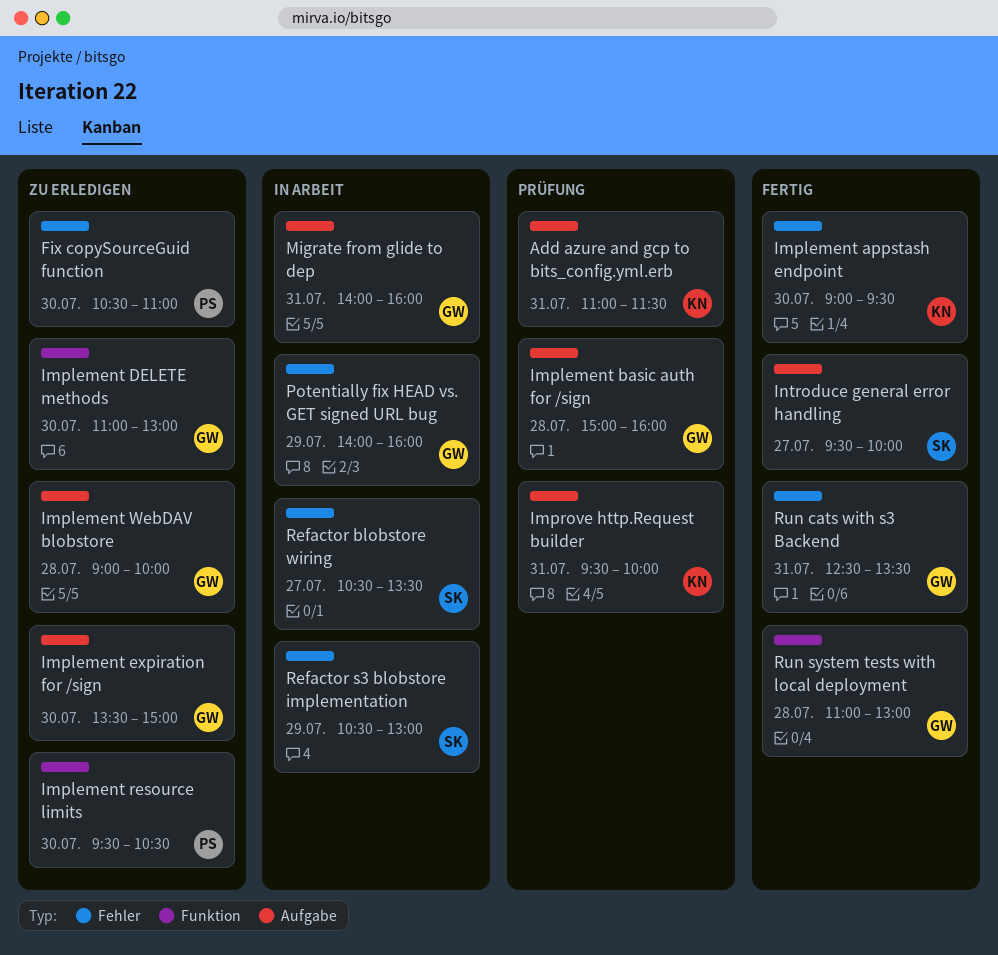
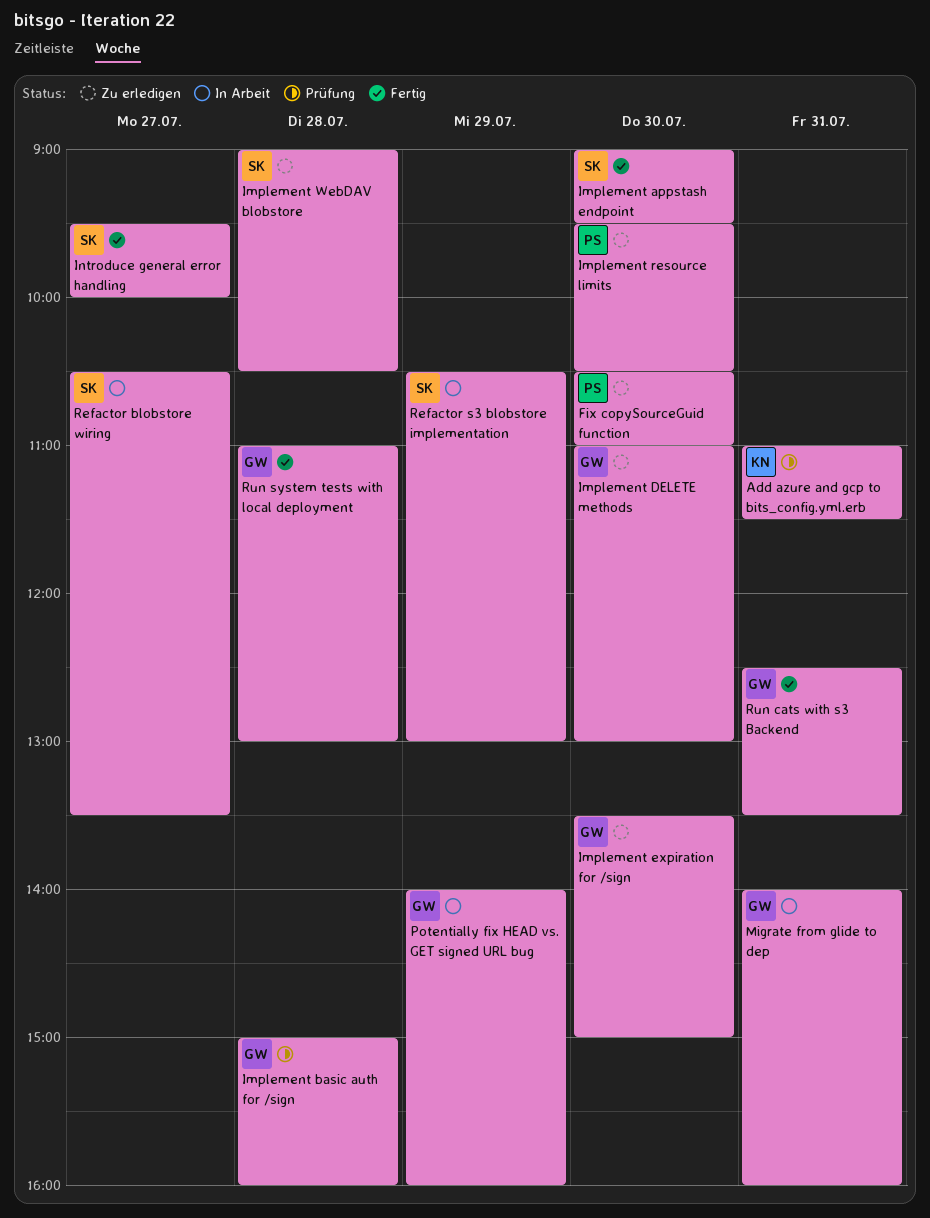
Implement appstash endpoint, owner: KN -> SK
Implement WebDAV blobstore, owner: GW -> SK
Implement WebDAV blobstore, ends: 10:00 -> 10:30
Improve http.Request builder: present -> none

